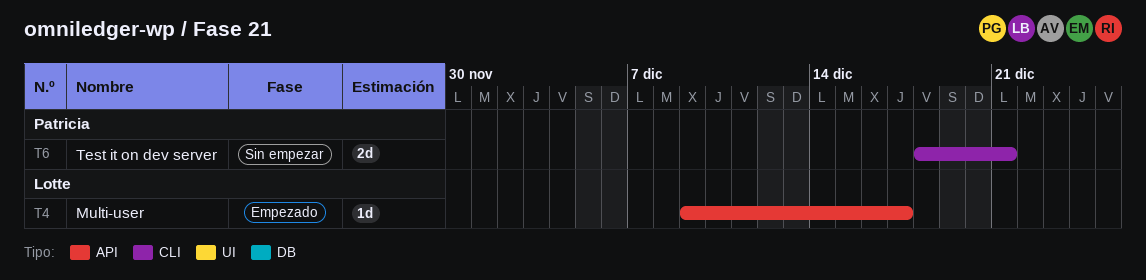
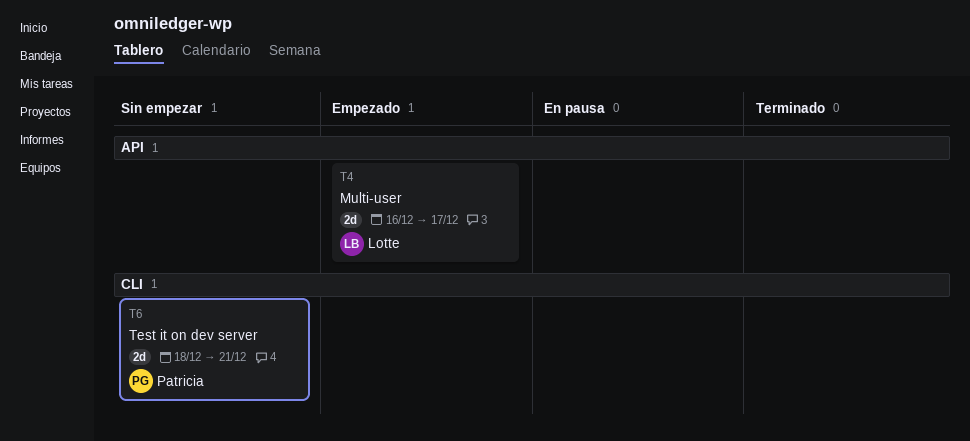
T4, estimate: 1d -> 2d
T4, start: Dec 9 -> Dec 16

